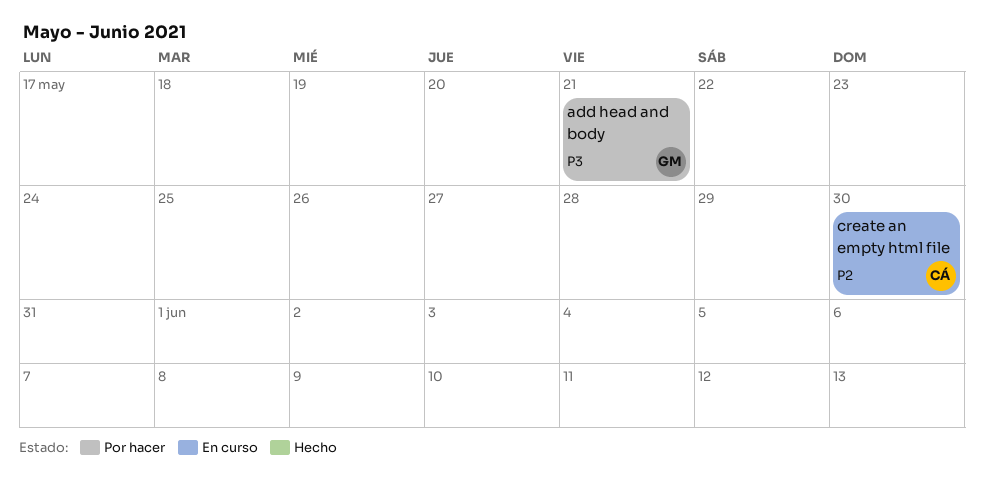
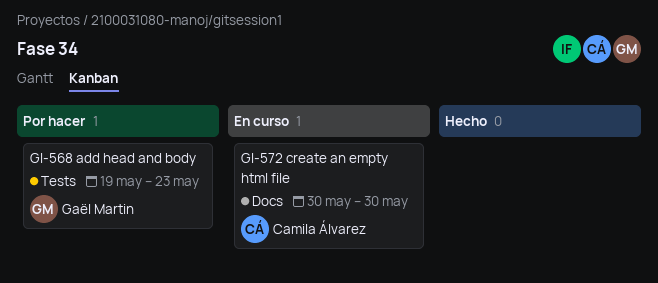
add head and body, due: May 21 -> May 23

